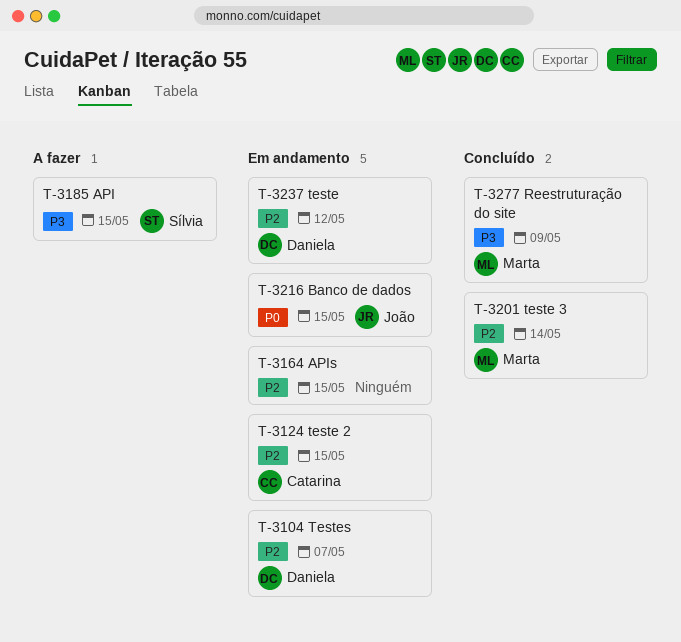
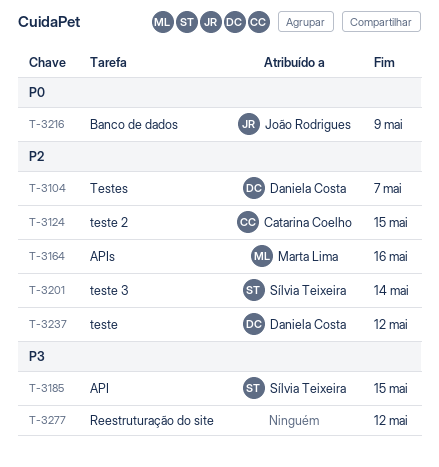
T-3164, owner: none -> Marta Lima
T-3164, due: May 15 -> May 16
T-3201, owner: Marta Lima -> Sílvia Teixeira
T-3216, due: May 15 -> May 9
T-3277, owner: Marta Lima -> none
T-3277, due: May 9 -> May 12

